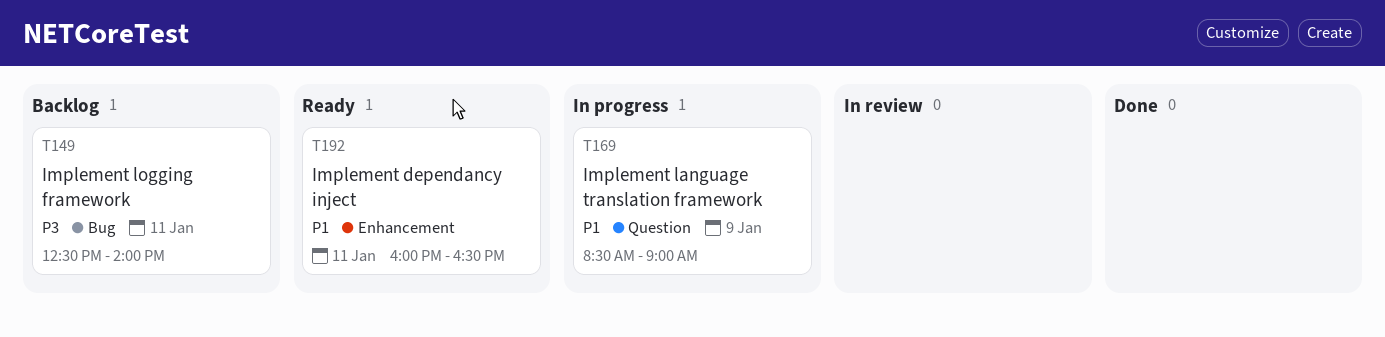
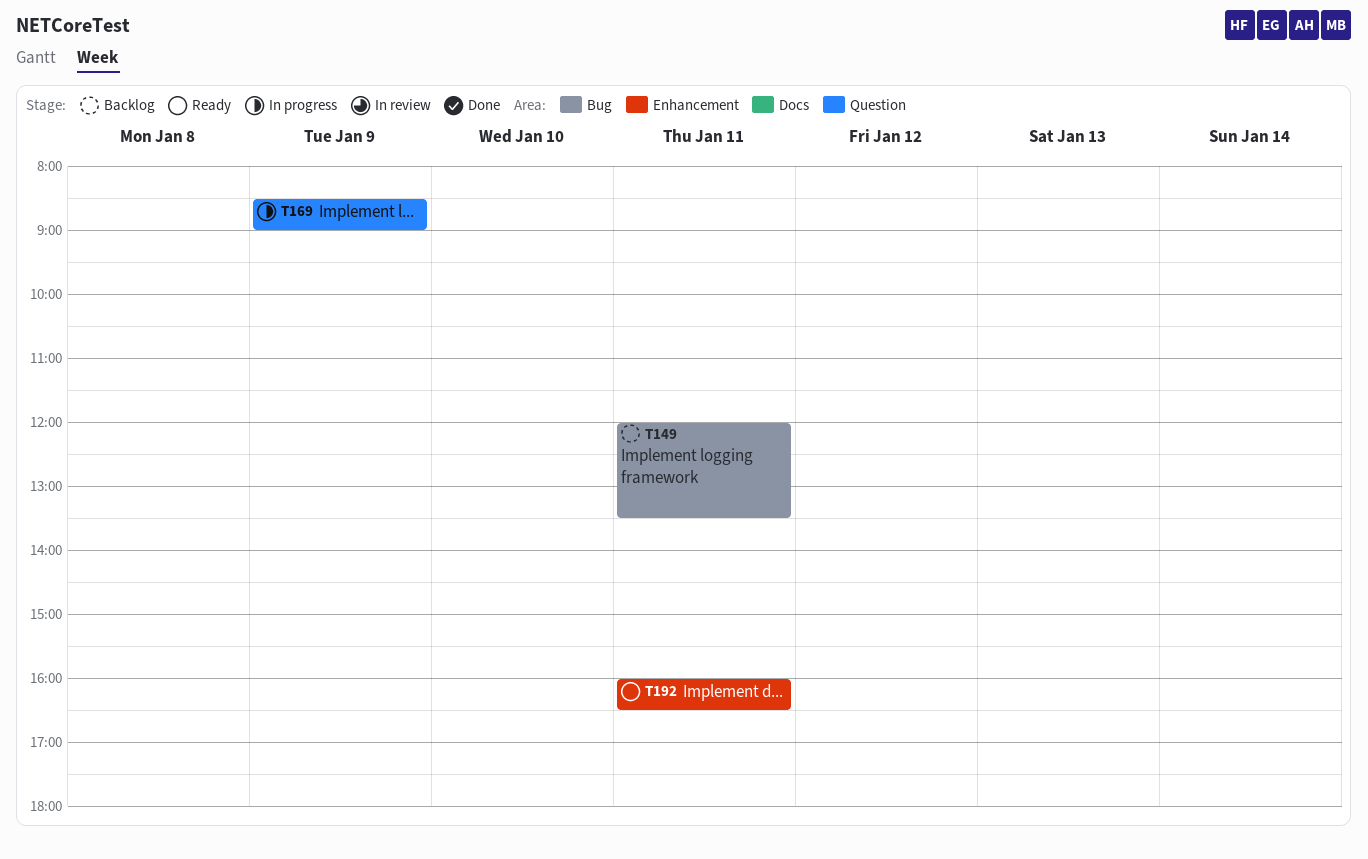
T149, begins: 12:30 -> 12:00
T149, ends: 14:00 -> 13:30

